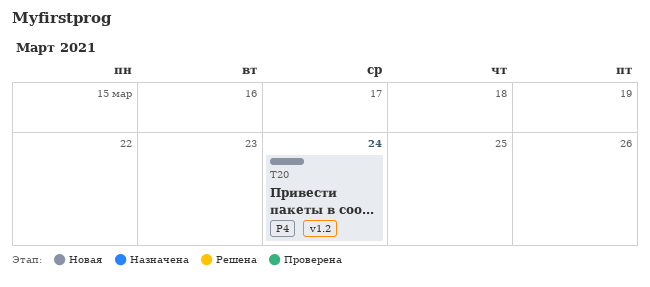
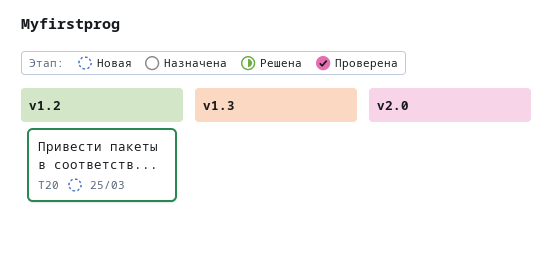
T20, due: Mar 24 -> Mar 25

